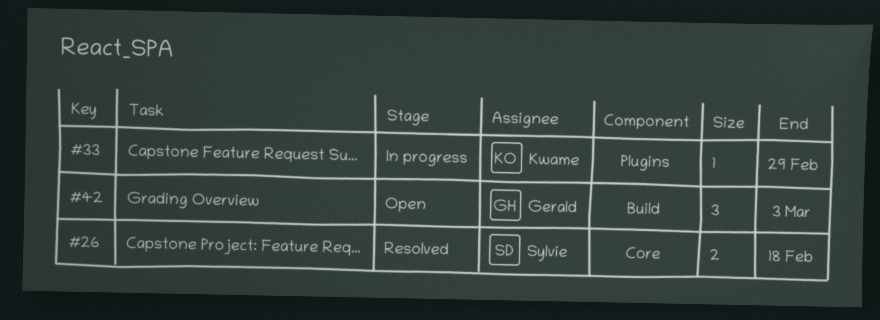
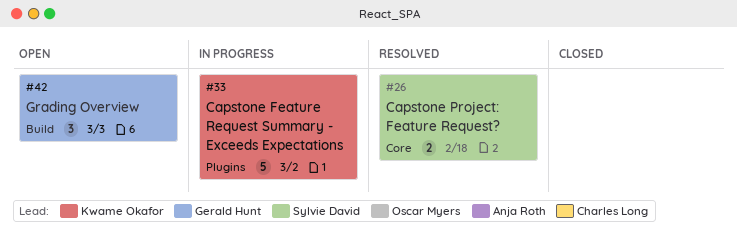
#33, estimate: 1 -> 5
#33, due: Feb 29 -> Mar 2

